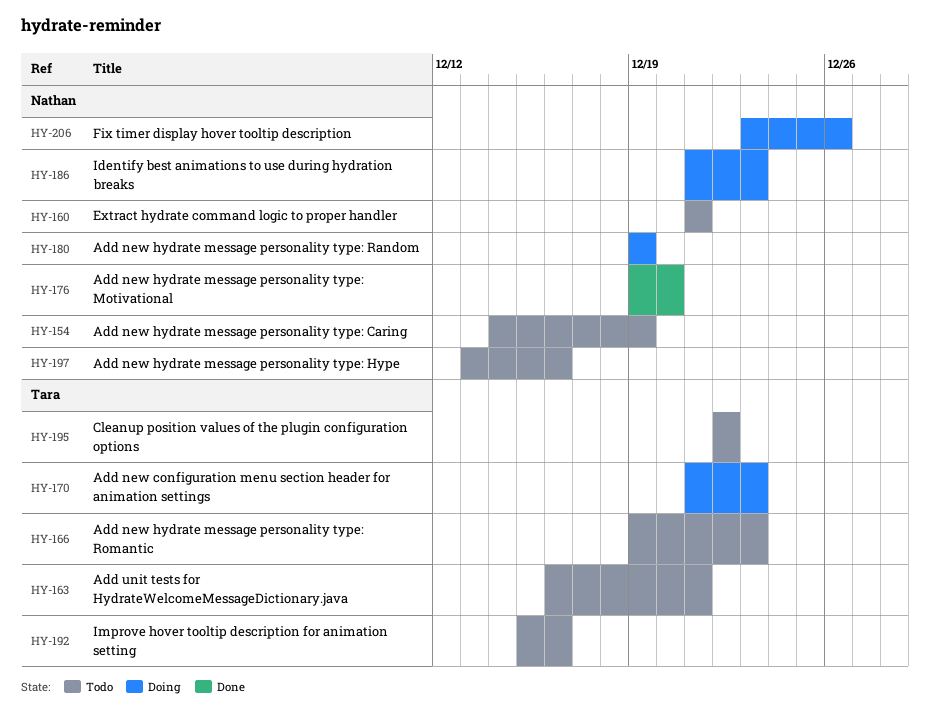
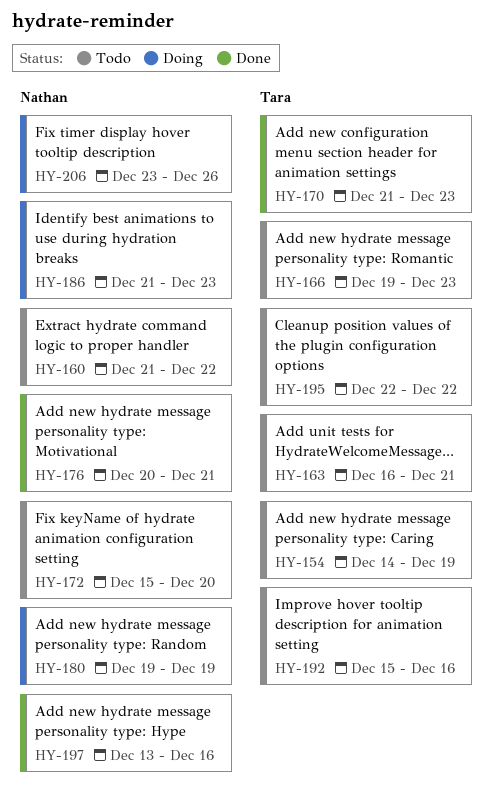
HY-154, owner: Nathan -> Tara
HY-160, due: Dec 21 -> Dec 22
HY-170, status: Doing -> Done
HY-172: none -> present
HY-176, start: Dec 19 -> Dec 20
HY-176, due: Dec 20 -> Dec 21
HY-197, status: Todo -> Done

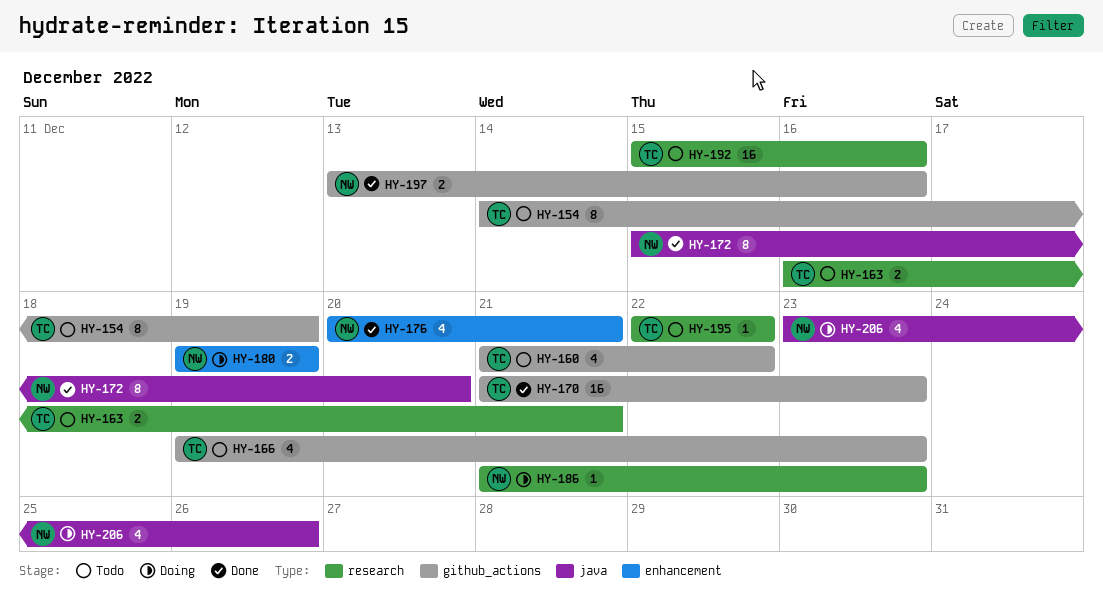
HY-160, owner: Nathan -> Tara
HY-172, status: Todo -> Done

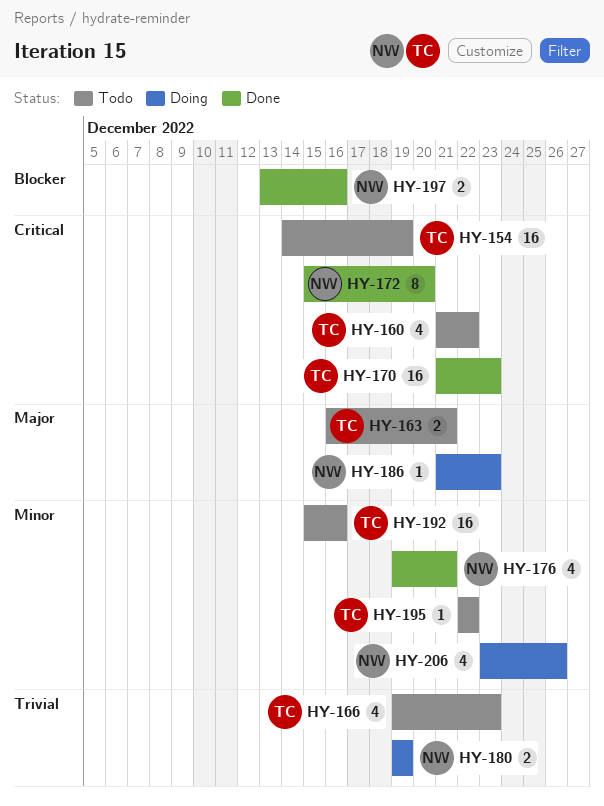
HY-154, estimate: 8 -> 16
HY-176, start: Dec 20 -> Dec 19

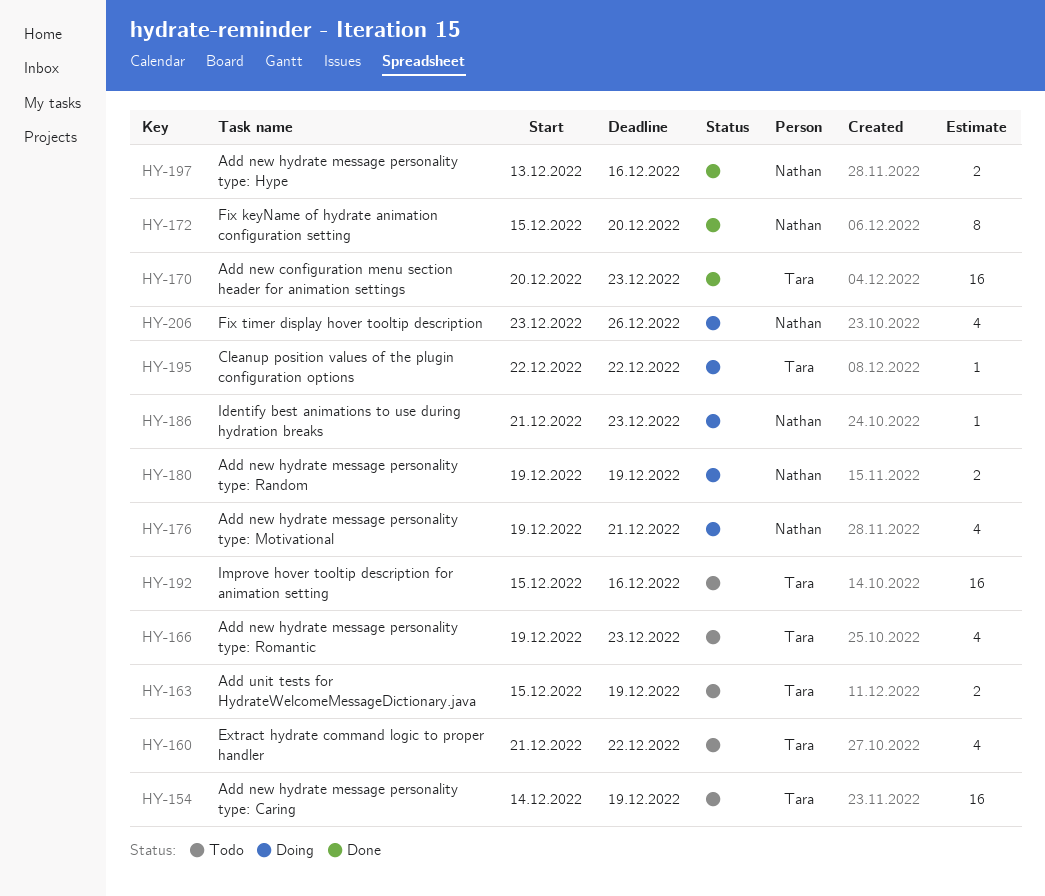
HY-163, start: Dec 16 -> Dec 15
HY-163, due: Dec 21 -> Dec 19
HY-170, start: Dec 21 -> Dec 20
HY-176, status: Done -> Doing
HY-195, status: Todo -> Doing

